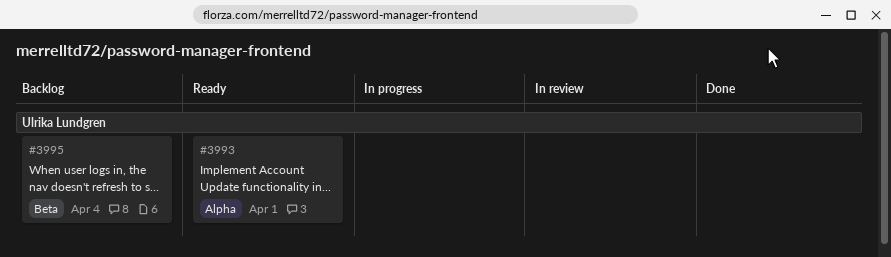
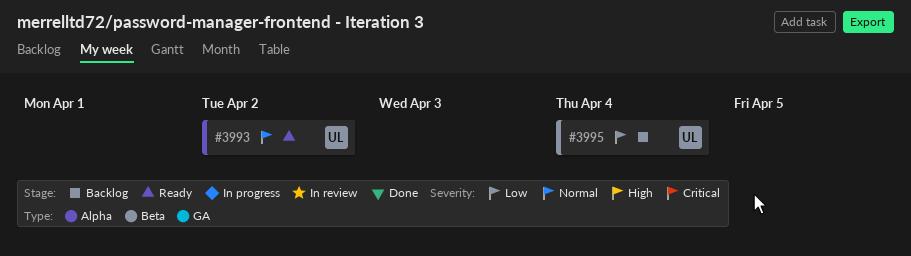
#3993, due: Apr 1 -> Apr 2

